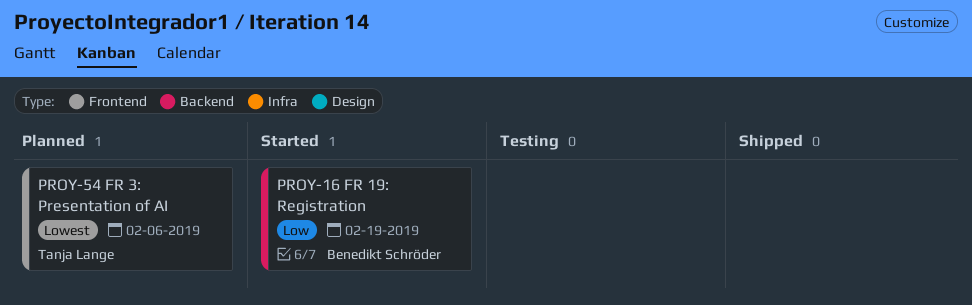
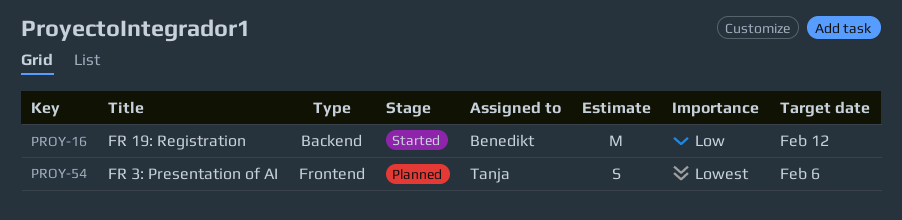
PROY-16, due: Feb 19 -> Feb 12

